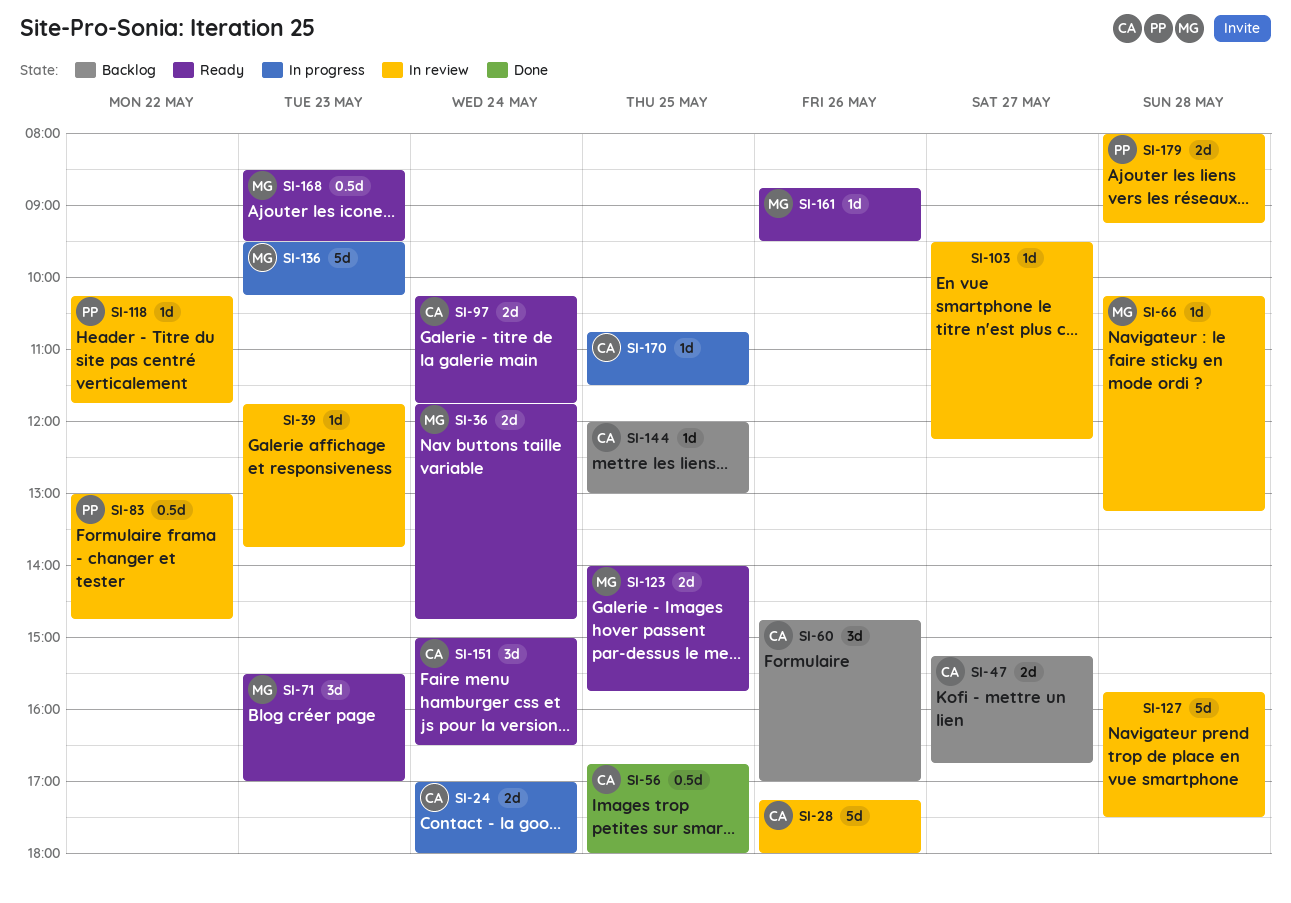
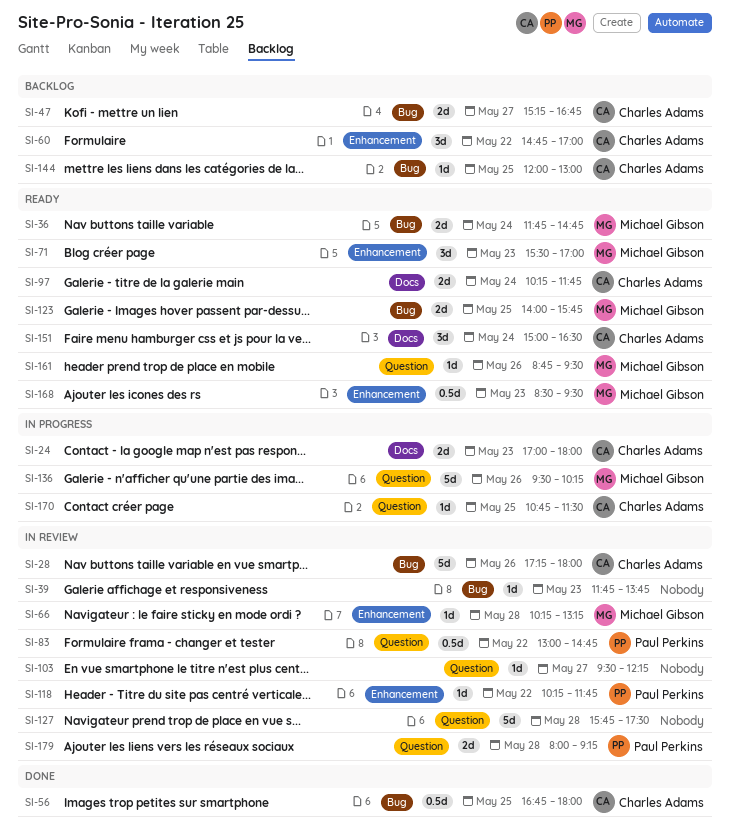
SI-24, day: May 24 -> May 23
SI-60, day: May 26 -> May 22
SI-136, day: May 23 -> May 26

